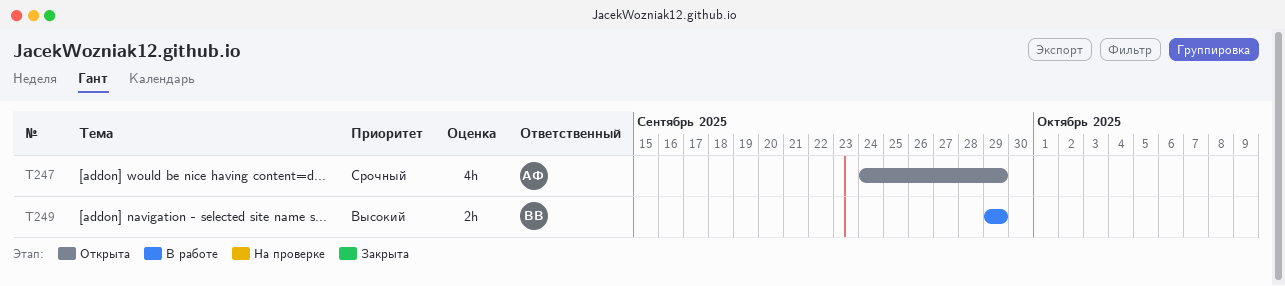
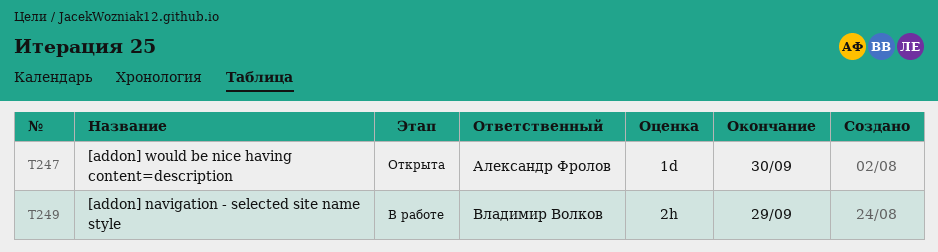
T247, estimate: 4h -> 1d
T247, due: Sep 29 -> Sep 30

